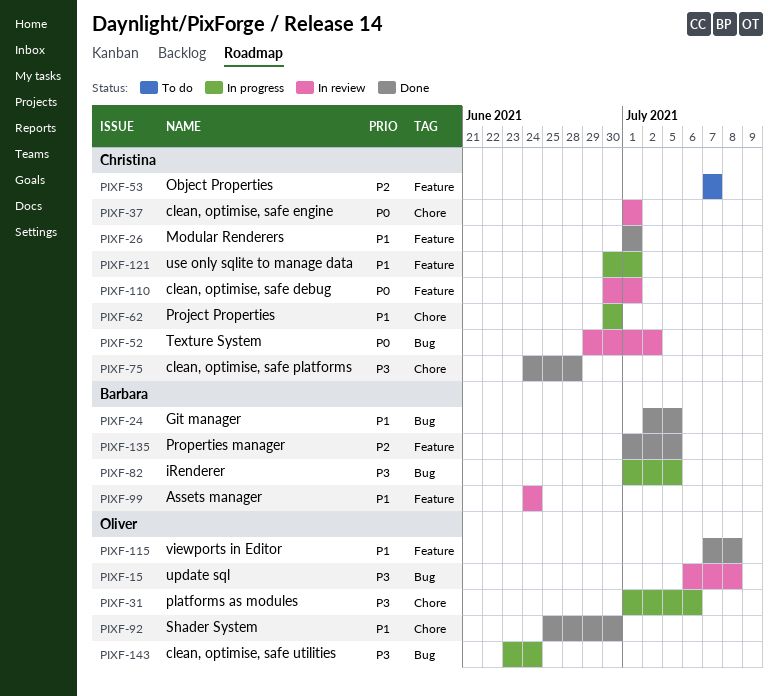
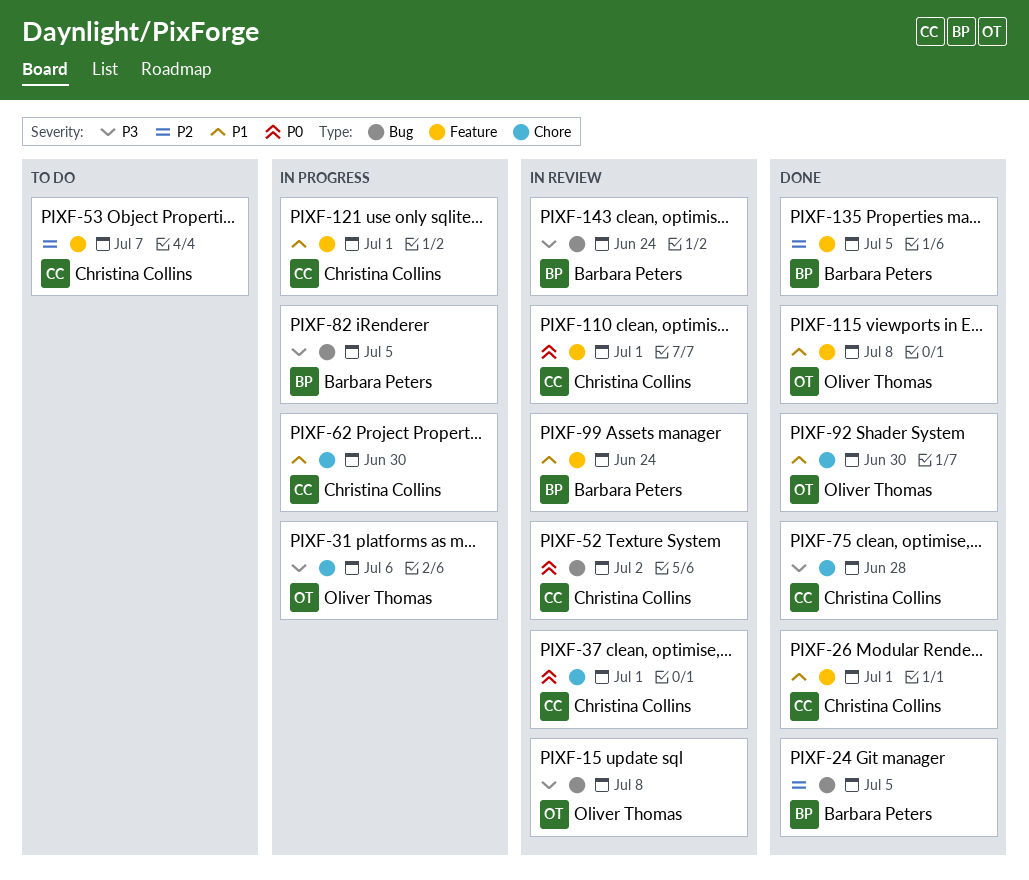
PIXF-24, priority: P1 -> P2
PIXF-143, status: In progress -> In review
PIXF-143, owner: Oliver Thomas -> Barbara Peters

